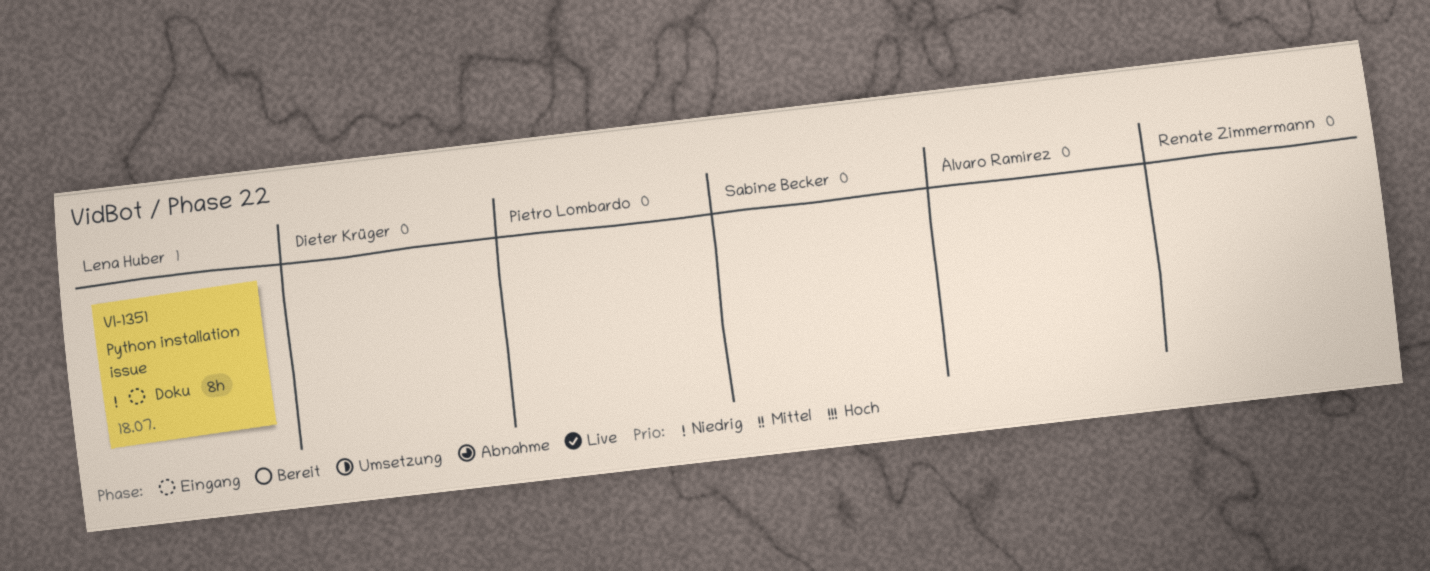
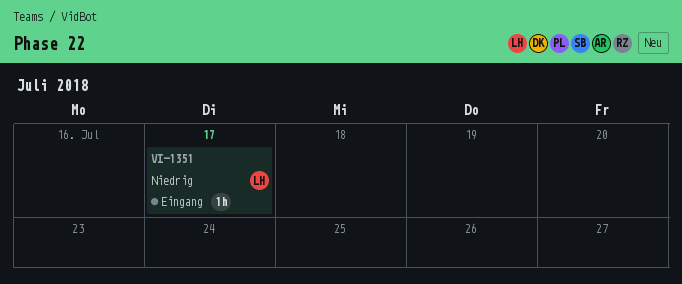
VI-1351, estimate: 8h -> 1h
VI-1351, due: Jul 18 -> Jul 17

